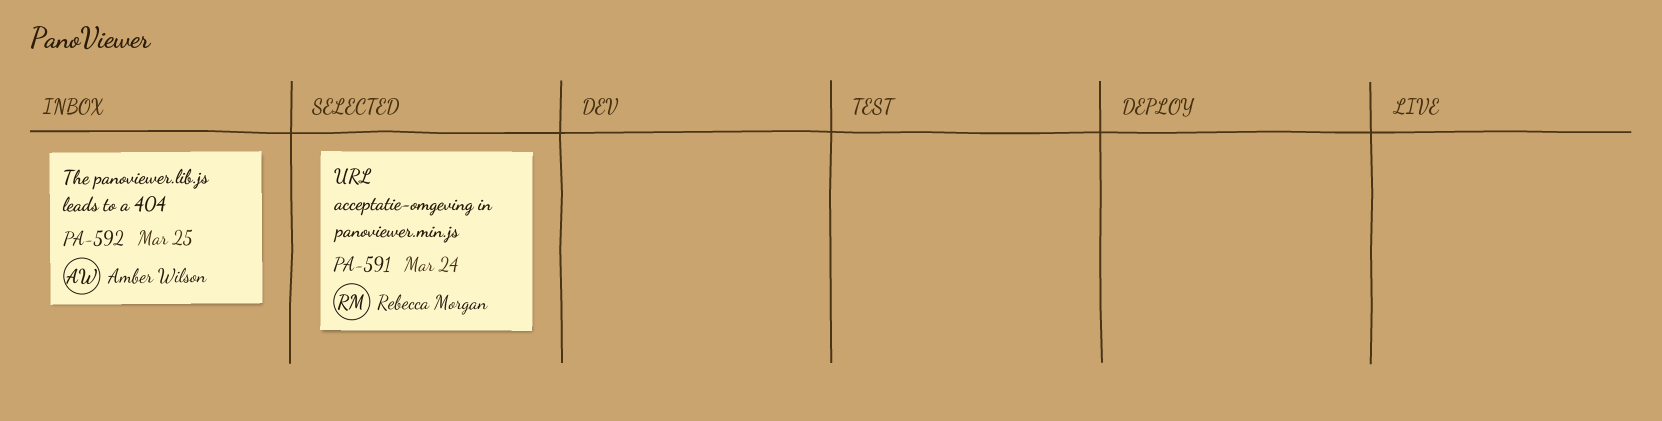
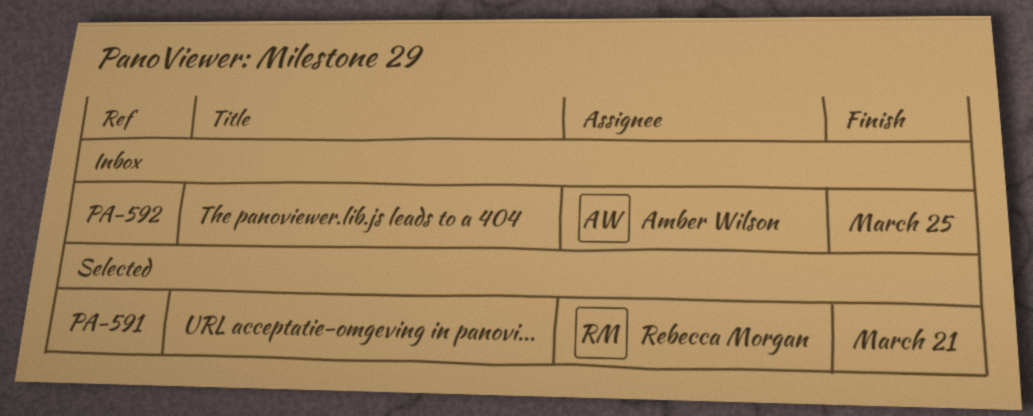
PA-591, due: Mar 24 -> Mar 21

